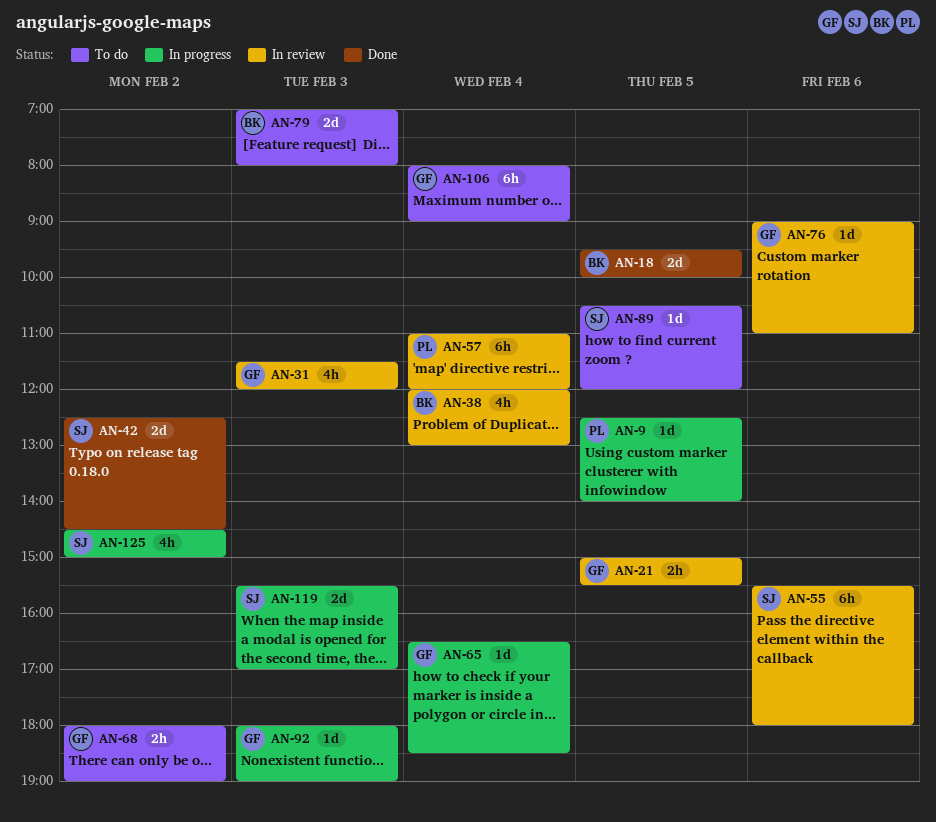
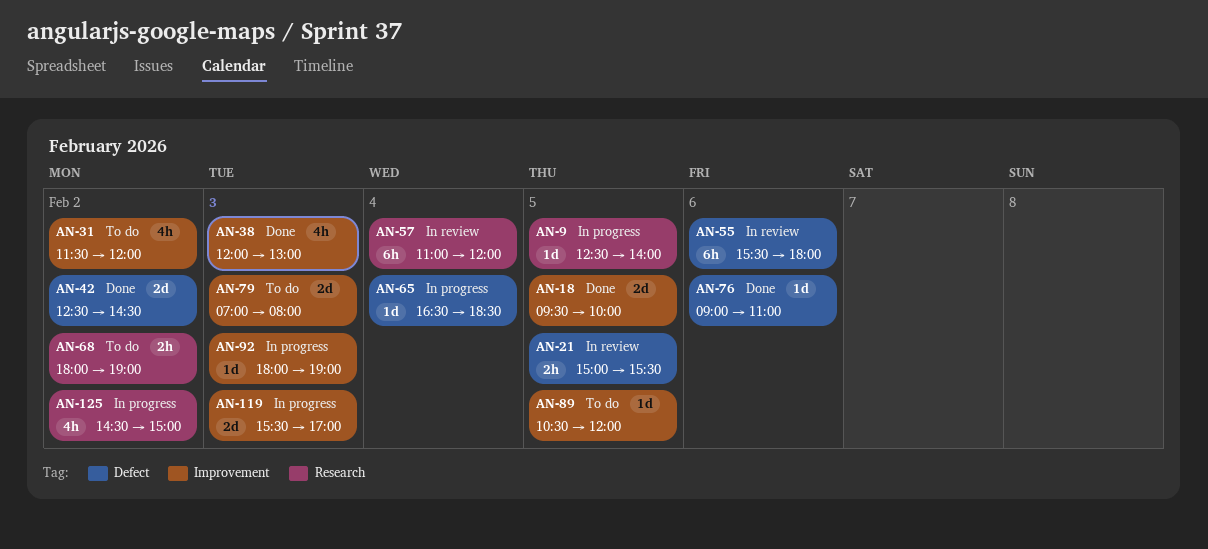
AN-31, status: In review -> To do
AN-31, day: Feb 3 -> Feb 2
AN-38, status: In review -> Done
AN-38, day: Feb 4 -> Feb 3
AN-76, status: In review -> Done
AN-106: present -> none

